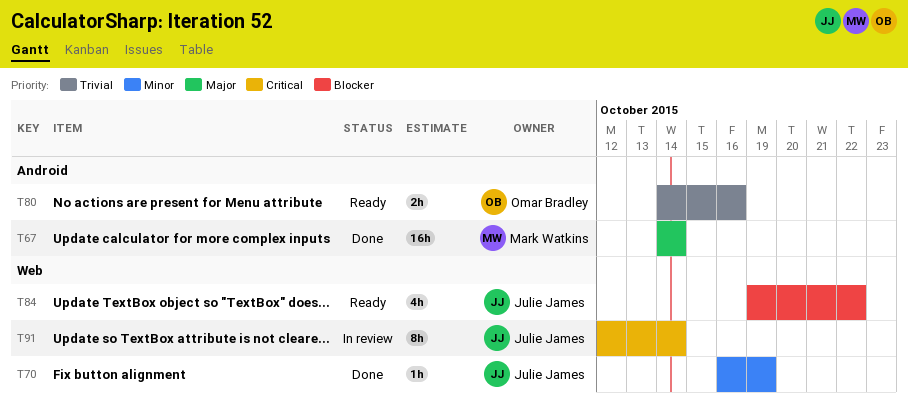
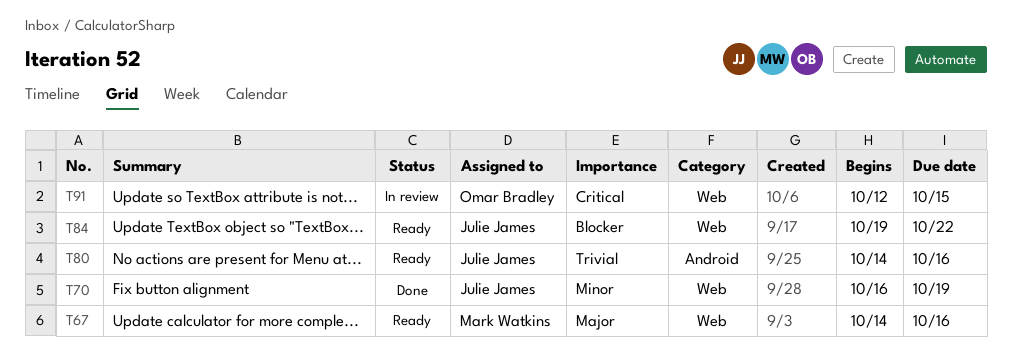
T67, status: Done -> Ready
T67, label: Android -> Web
T67, due: Oct 14 -> Oct 16
T80, owner: Omar Bradley -> Julie James
T91, owner: Julie James -> Omar Bradley
T91, due: Oct 14 -> Oct 15

